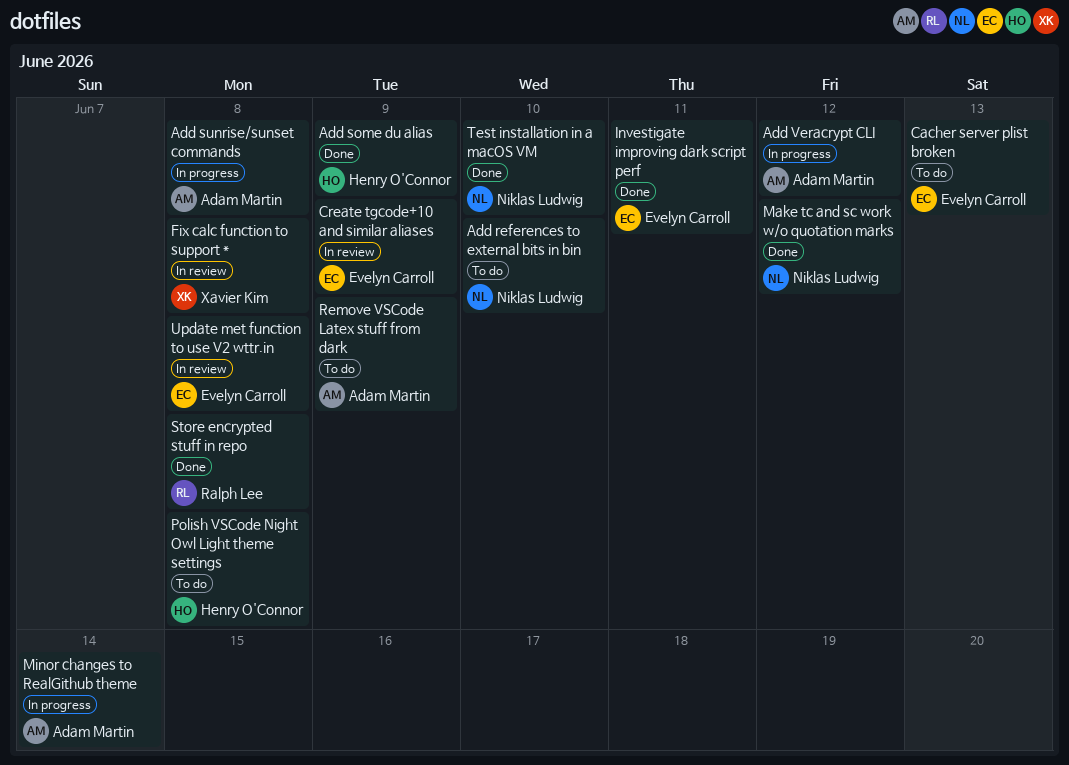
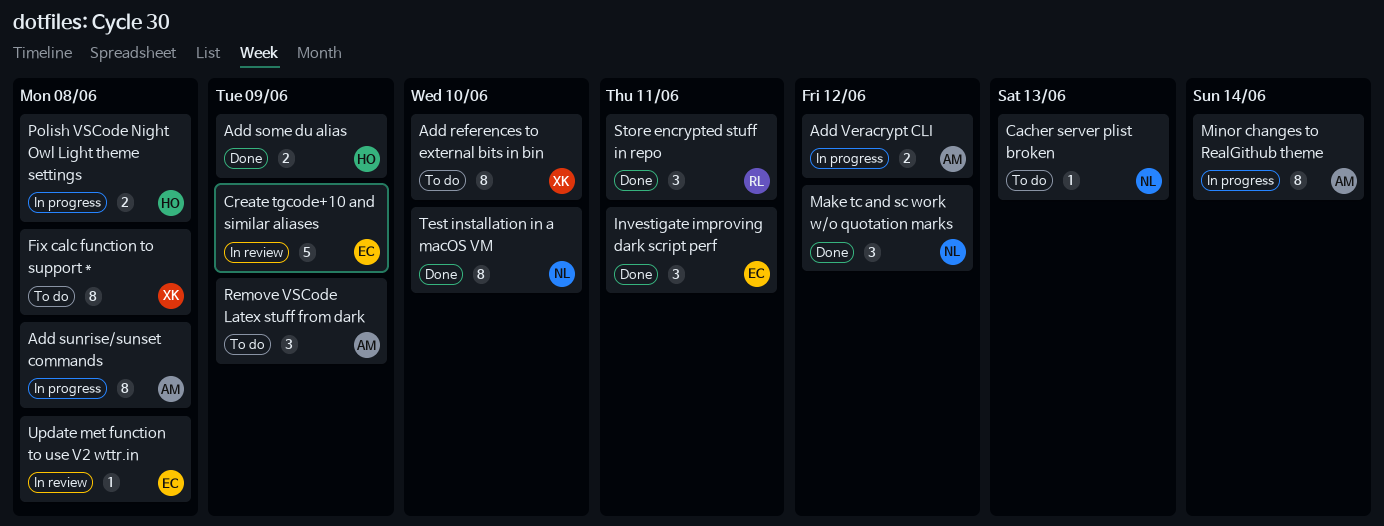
Add references to external bits in bin, owner: Niklas Ludwig -> Xavier Kim
Cacher server plist broken, owner: Evelyn Carroll -> Niklas Ludwig
Fix calc function to support *, status: In review -> To do
Polish VSCode Night Owl Light theme settings, status: To do -> In progress
Store encrypted stuff in repo, due: Jun 8 -> Jun 11

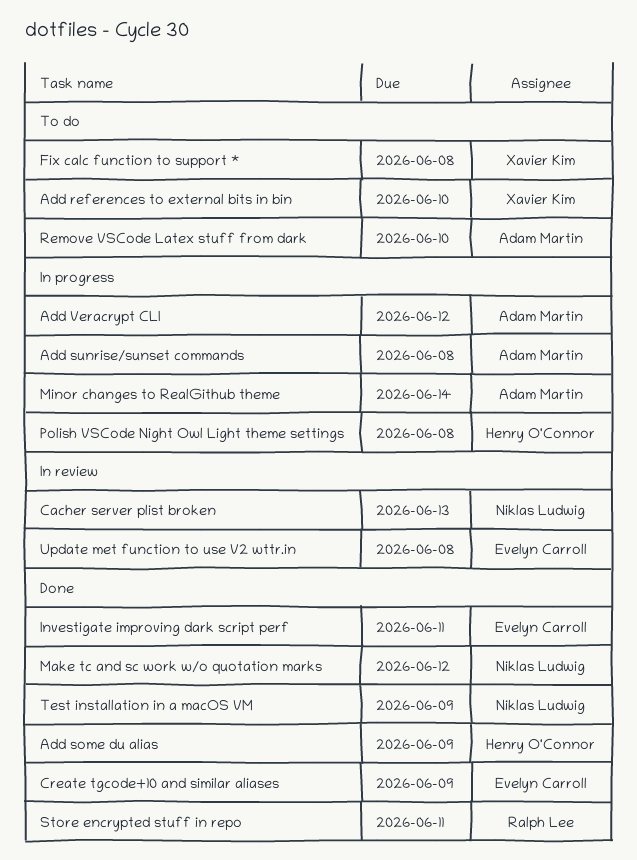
Cacher server plist broken, status: To do -> In review
Create tgcode+10 and similar aliases, status: In review -> Done
Remove VSCode Latex stuff from dark, due: Jun 9 -> Jun 10
Test installation in a macOS VM, due: Jun 10 -> Jun 9

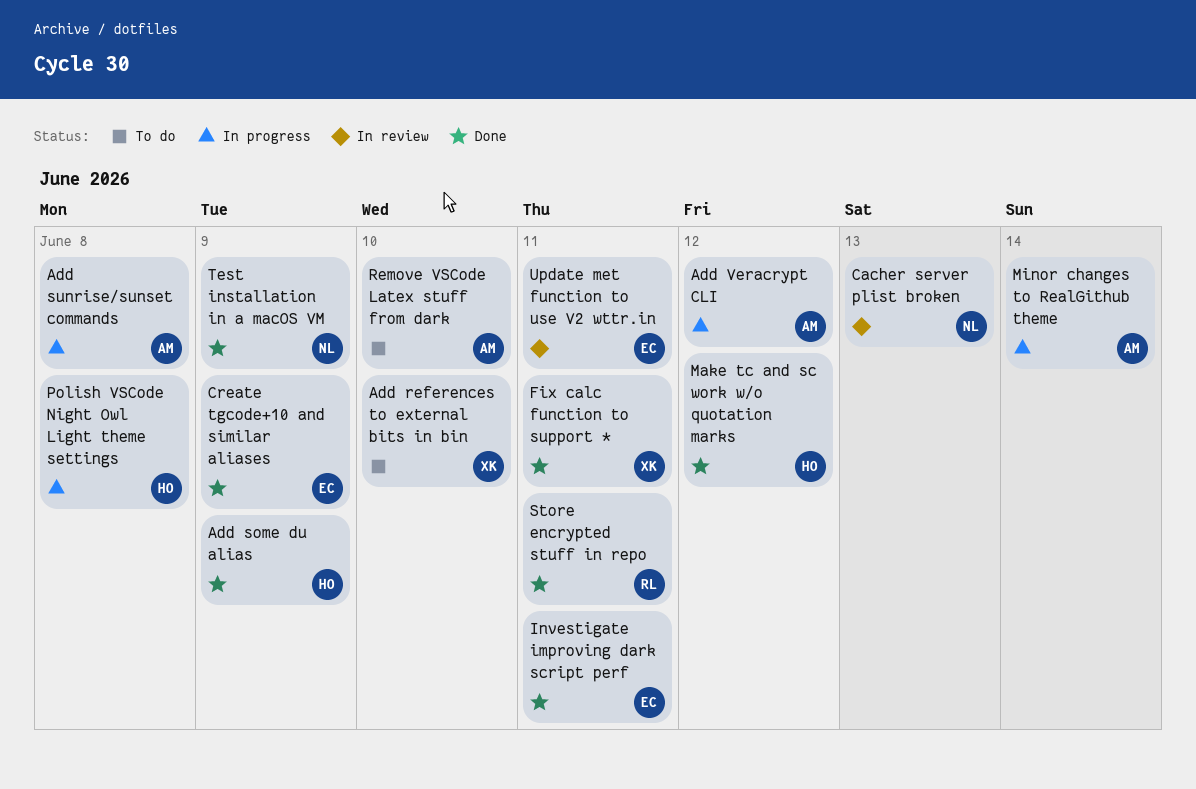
Fix calc function to support *, status: To do -> Done
Fix calc function to support *, due: Jun 8 -> Jun 11
Make tc and sc work w/o quotation marks, owner: Niklas Ludwig -> Henry O'Connor
Update met function to use V2 wttr.in, due: Jun 8 -> Jun 11

